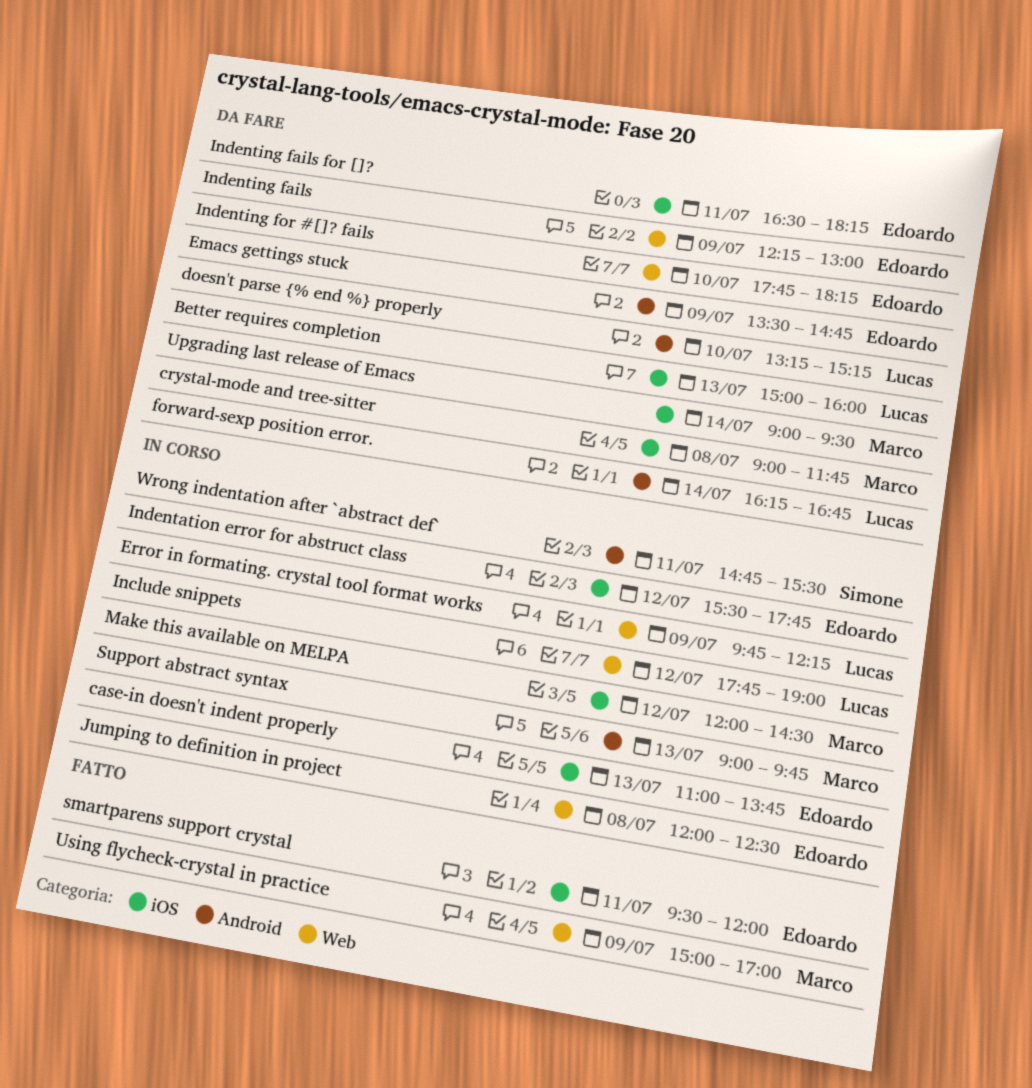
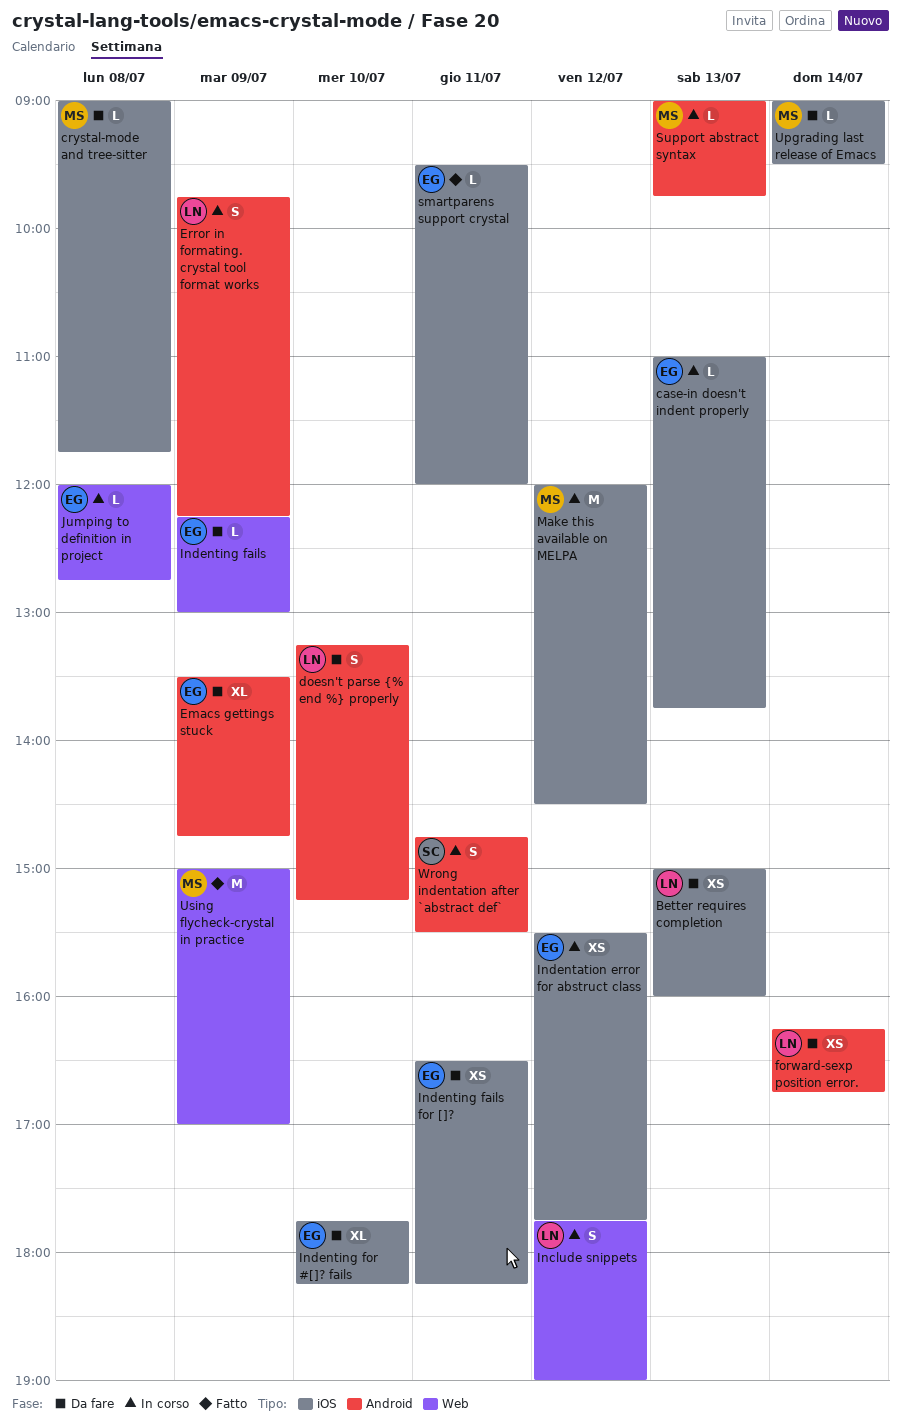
Error in formating. crystal tool format works, label: Web -> Android
Indenting for #[]? fails, label: Web -> iOS
Jumping to definition in project, ends: 12:30 -> 12:45

